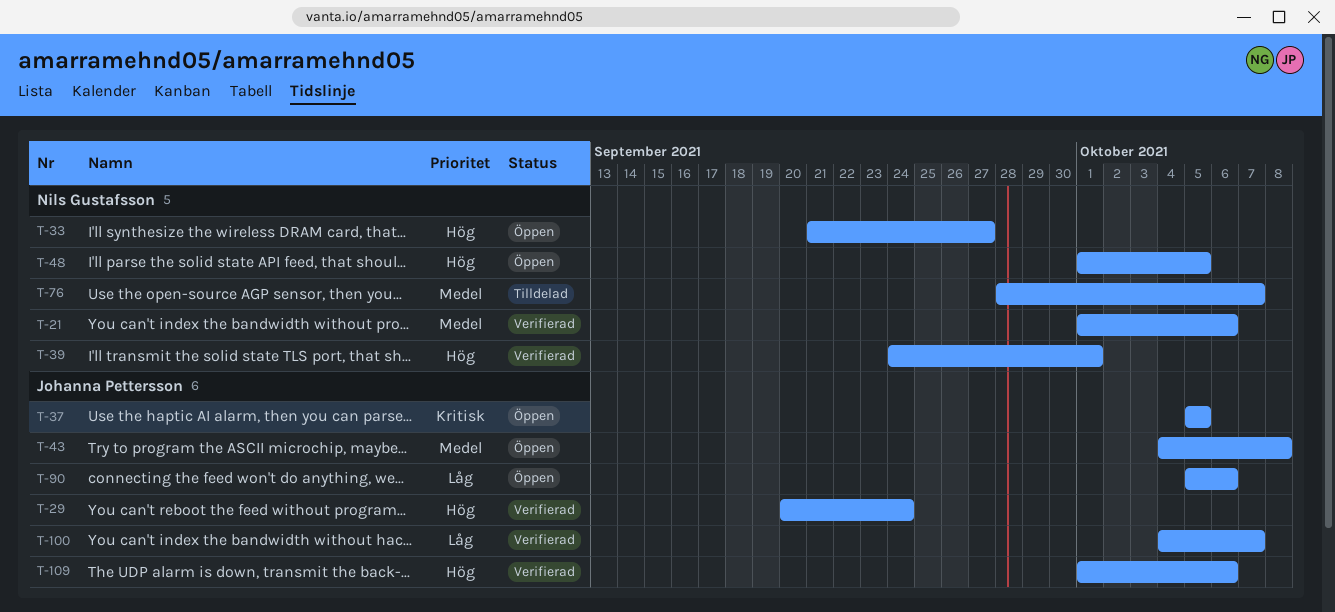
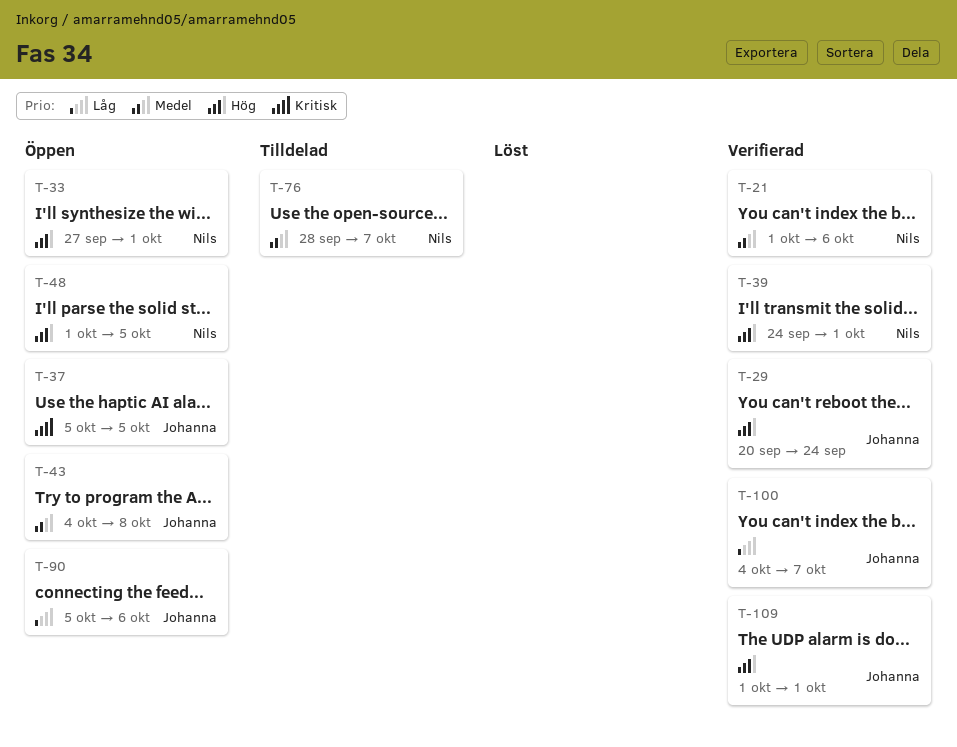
T-33, start: Sep 21 -> Sep 27
T-33, due: Sep 27 -> Oct 1
T-109, due: Oct 6 -> Oct 1

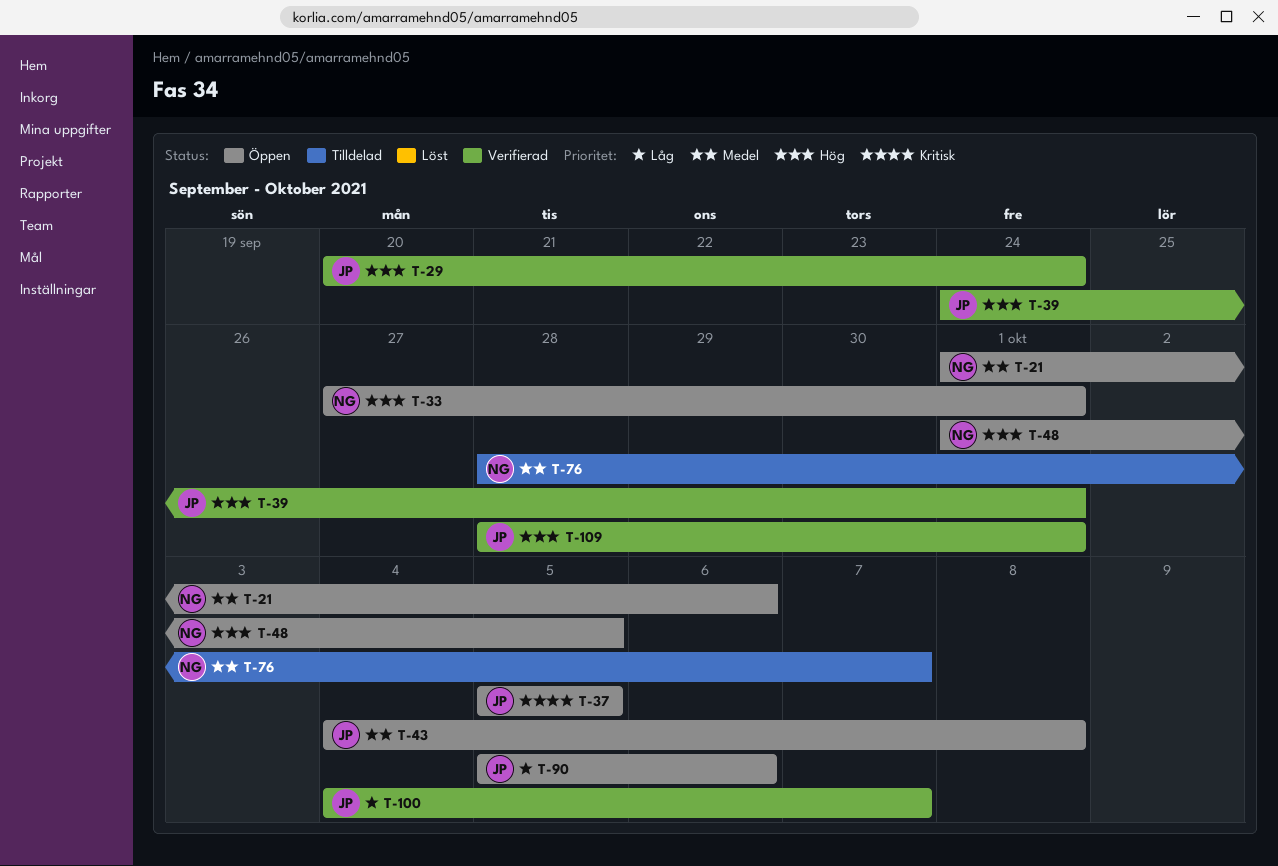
T-21, status: Verifierad -> Öppen
T-39, owner: Nils -> Johanna
T-109, start: Oct 1 -> Sep 28

